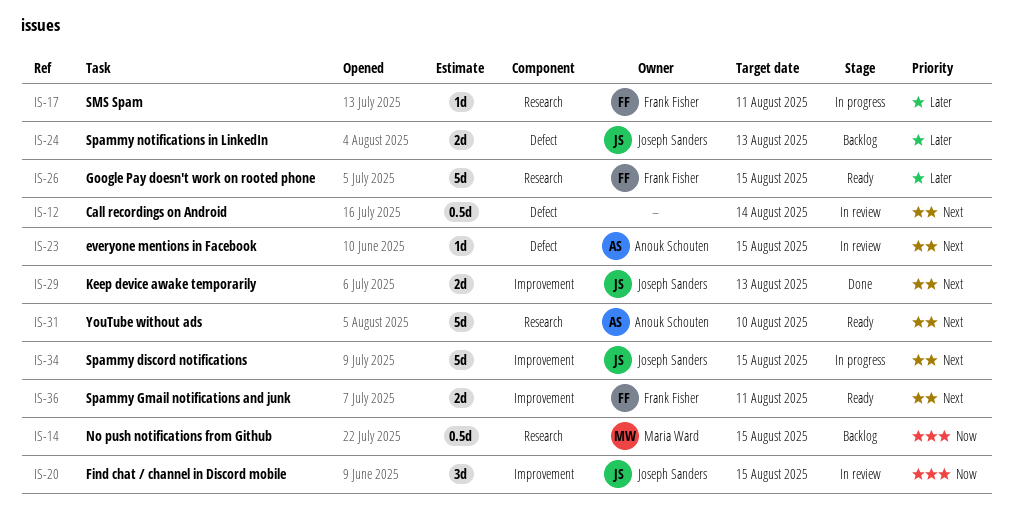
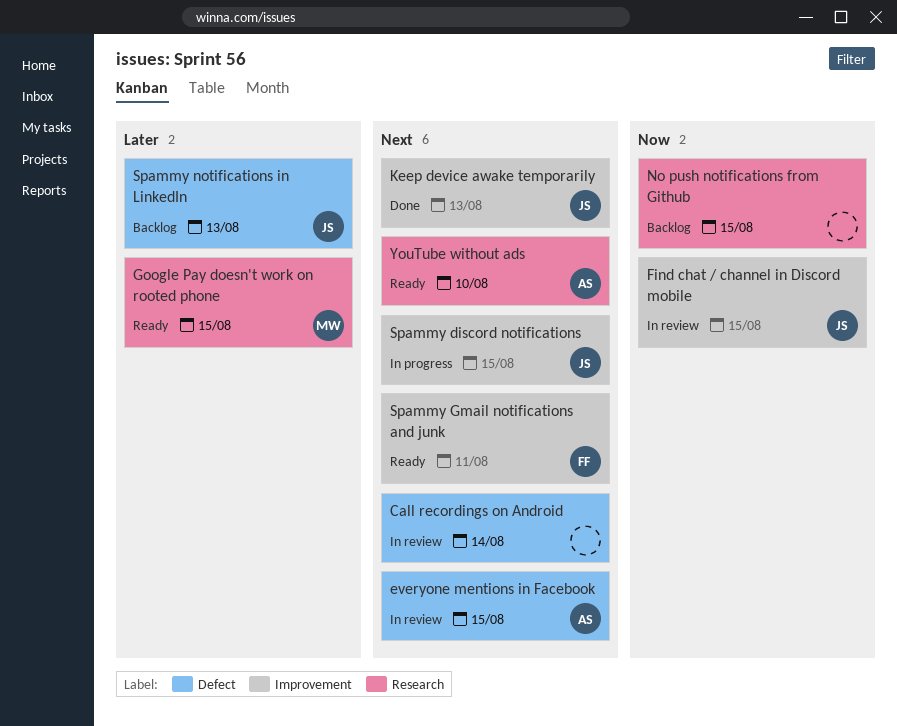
Google Pay doesn't work on rooted phone, owner: Frank Fisher -> Maria Ward
No push notifications from Github, owner: Maria Ward -> none
SMS Spam: present -> none

